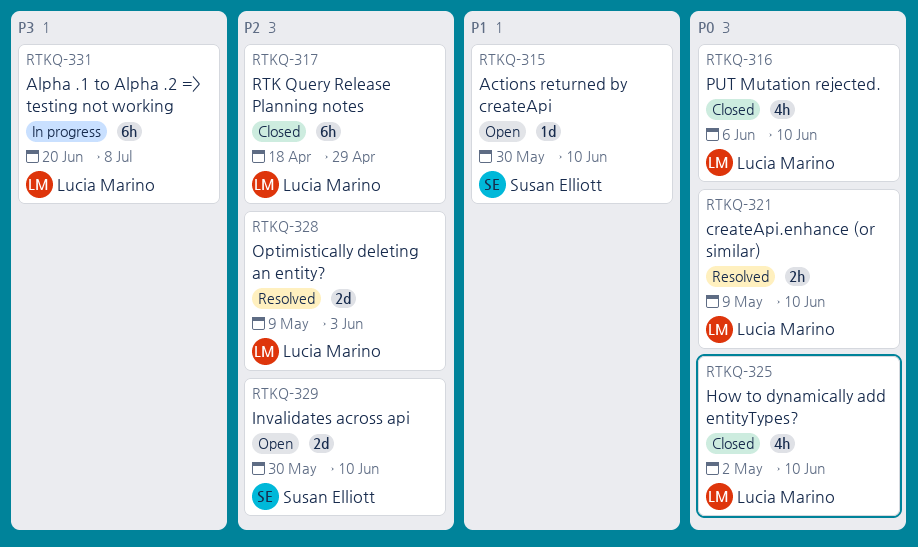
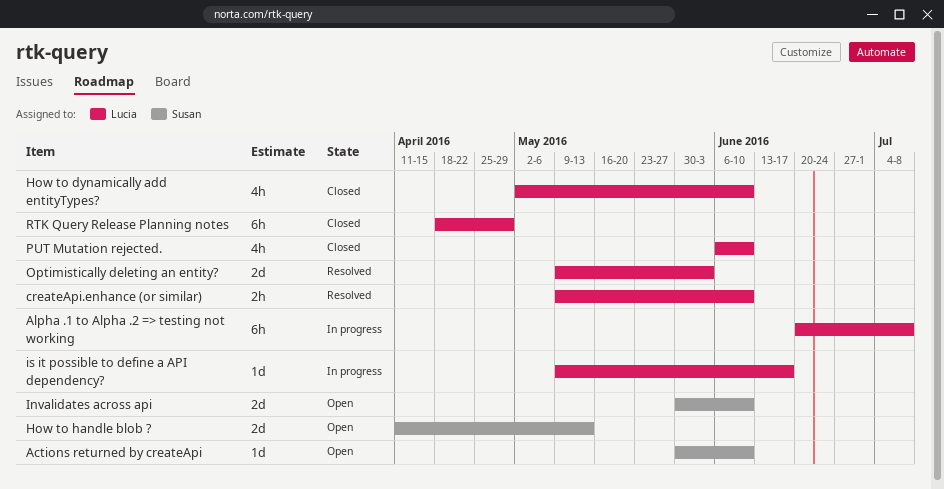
How to handle blob ?: none -> present
is it possible to define a API dependency?: none -> present

